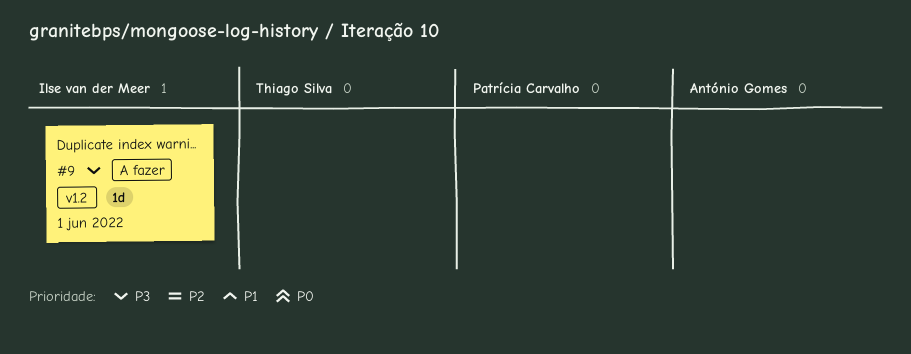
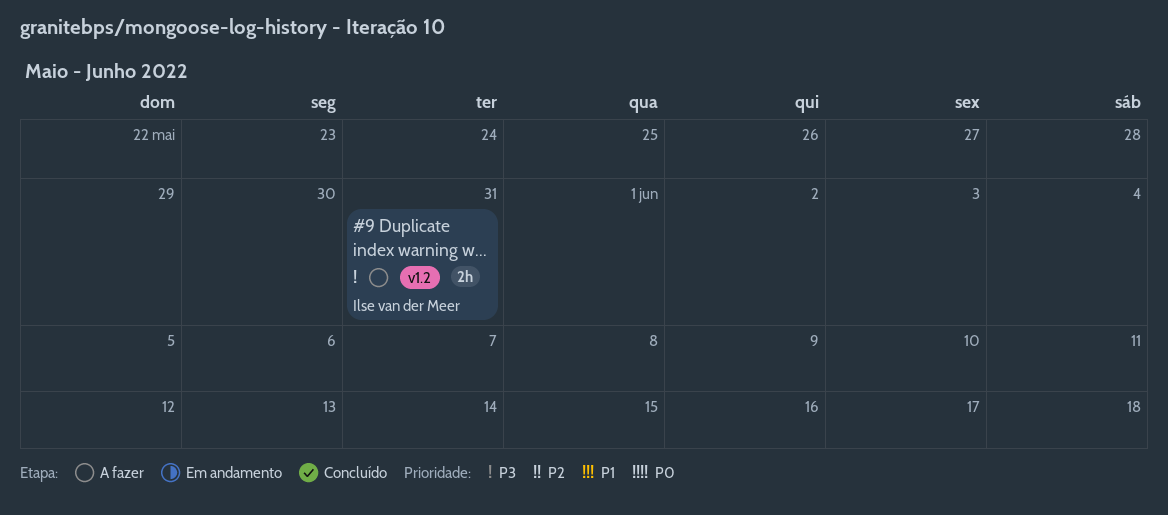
#9, estimate: 1d -> 2h
#9, due: Jun 1 -> May 31

